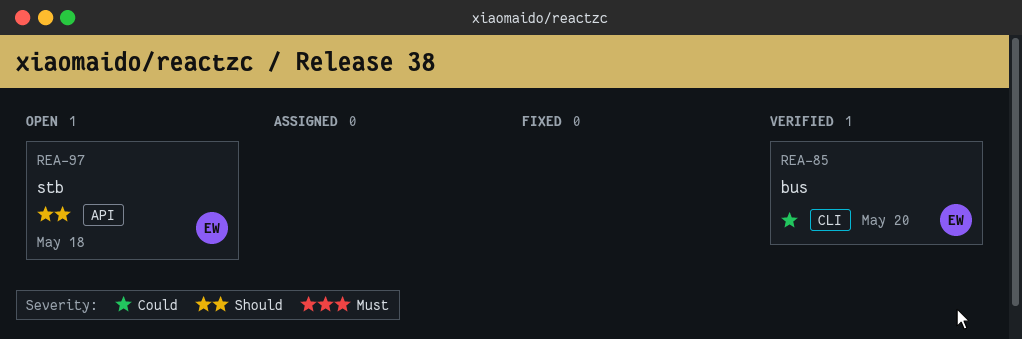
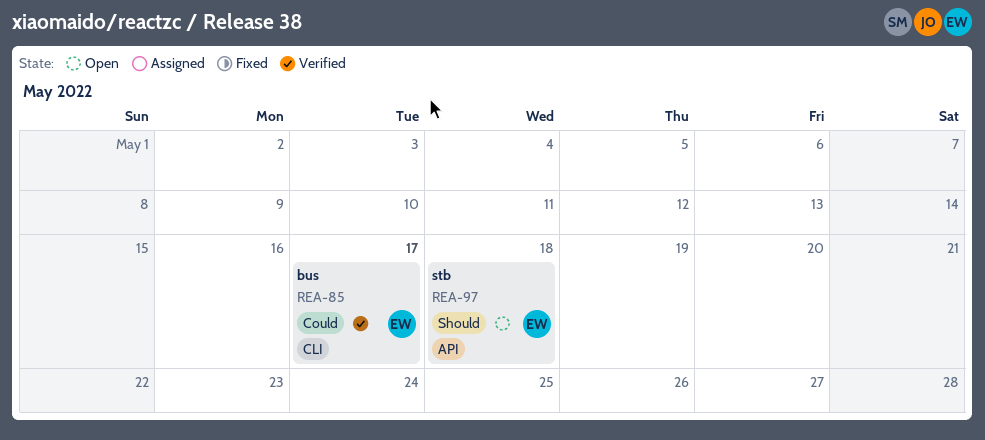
REA-85, due: May 20 -> May 17

